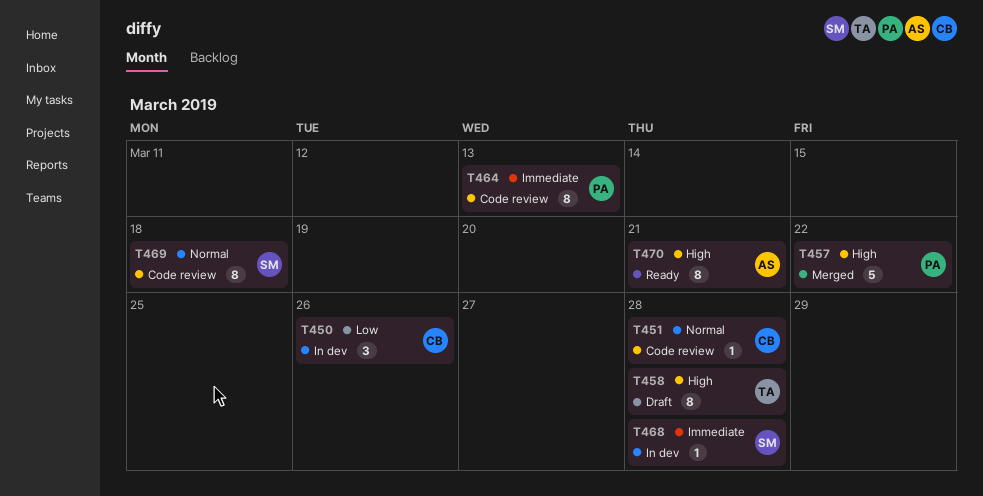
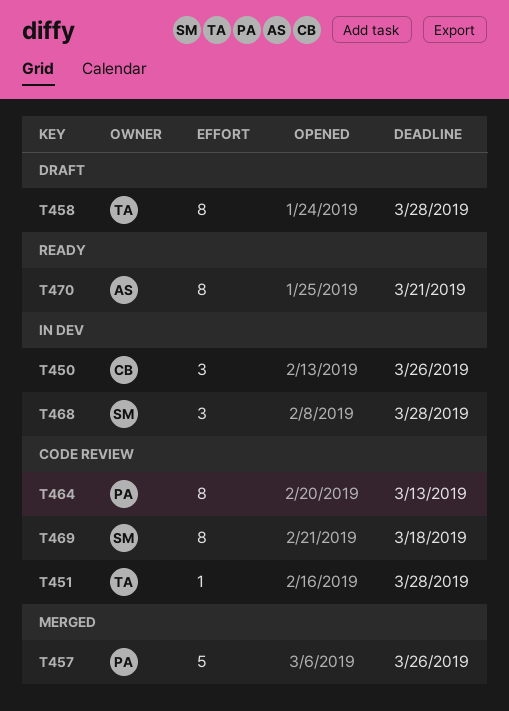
T451, owner: CB -> TA
T457, due: Mar 22 -> Mar 26
T468, estimate: 1 -> 3

